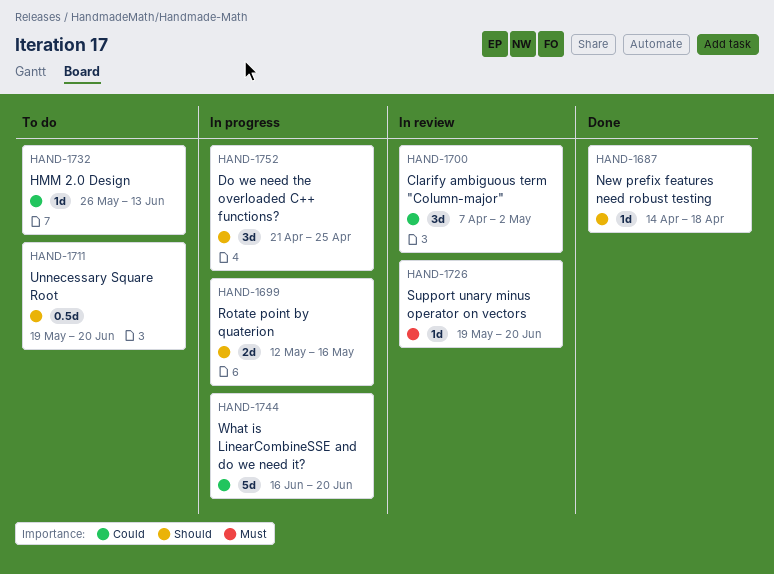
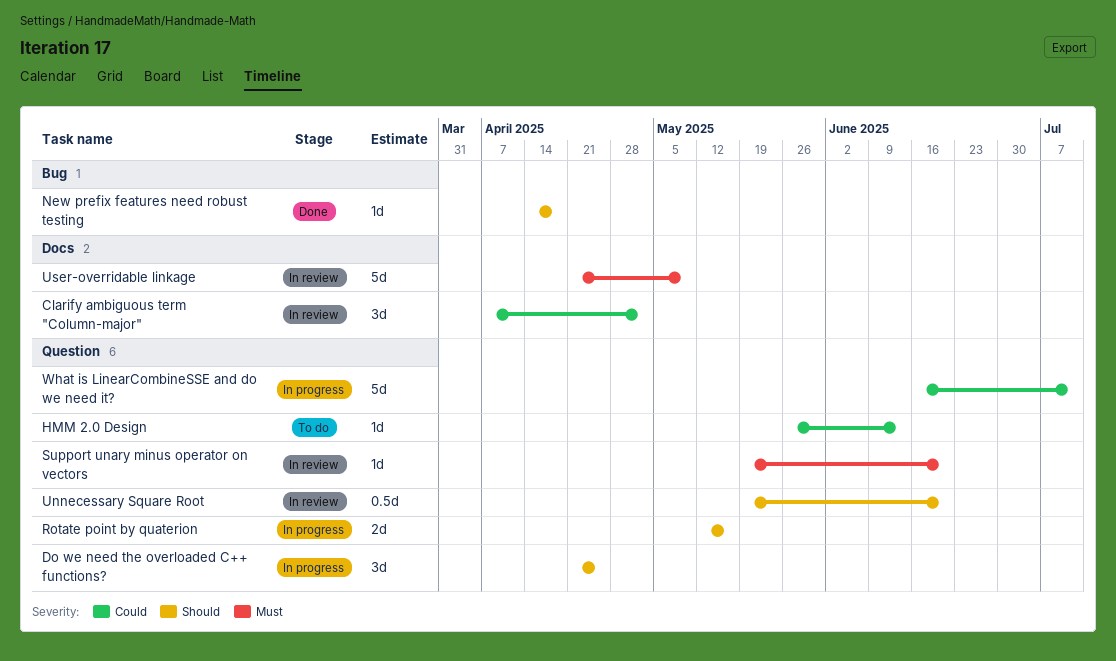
Unnecessary Square Root, status: To do -> In review
User-overridable linkage: none -> present
What is LinearCombineSSE and do we need it?, due: Jun 20 -> Jul 11

